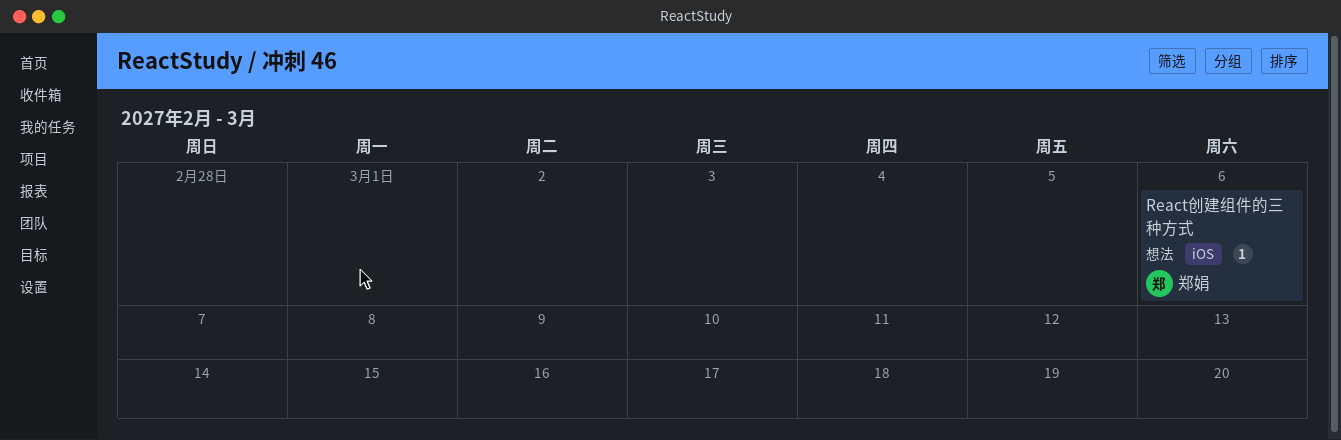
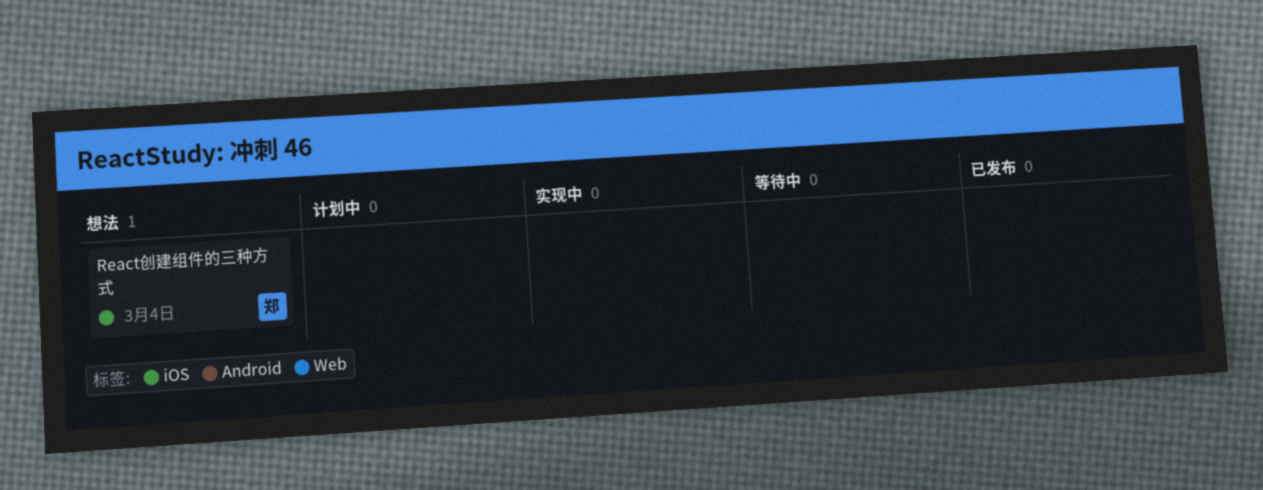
React创建组件的三种方式, due: Mar 6 -> Mar 4

